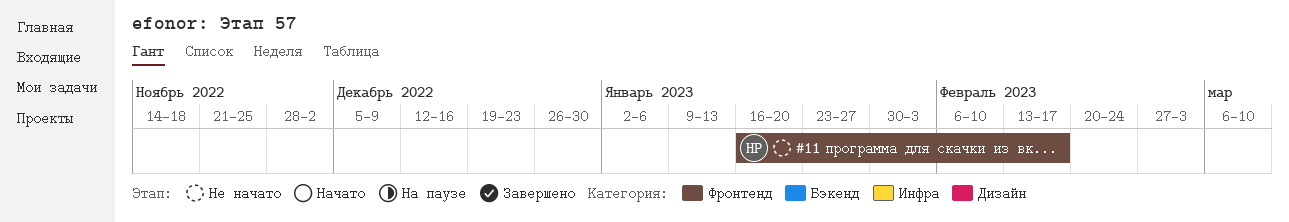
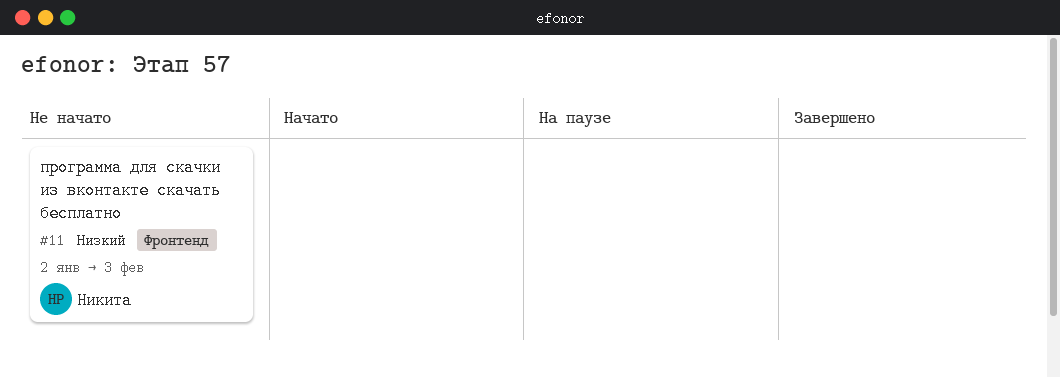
#11, start: Jan 16 -> Jan 2
#11, due: Feb 17 -> Feb 3

